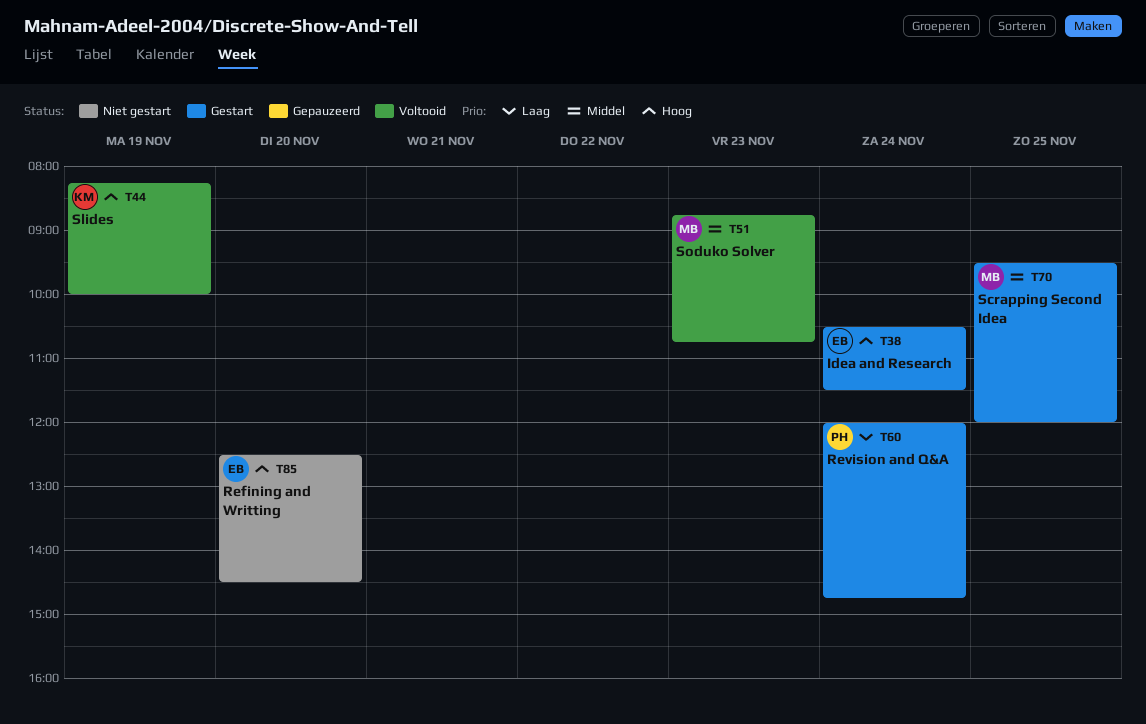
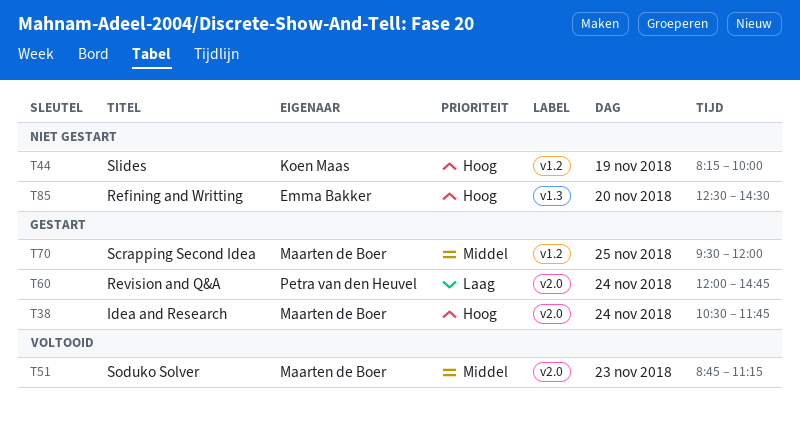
T38, owner: Emma Bakker -> Maarten de Boer
T38, ends: 11:30 -> 11:45
T44, status: Voltooid -> Niet gestart
T51, ends: 10:45 -> 11:15

